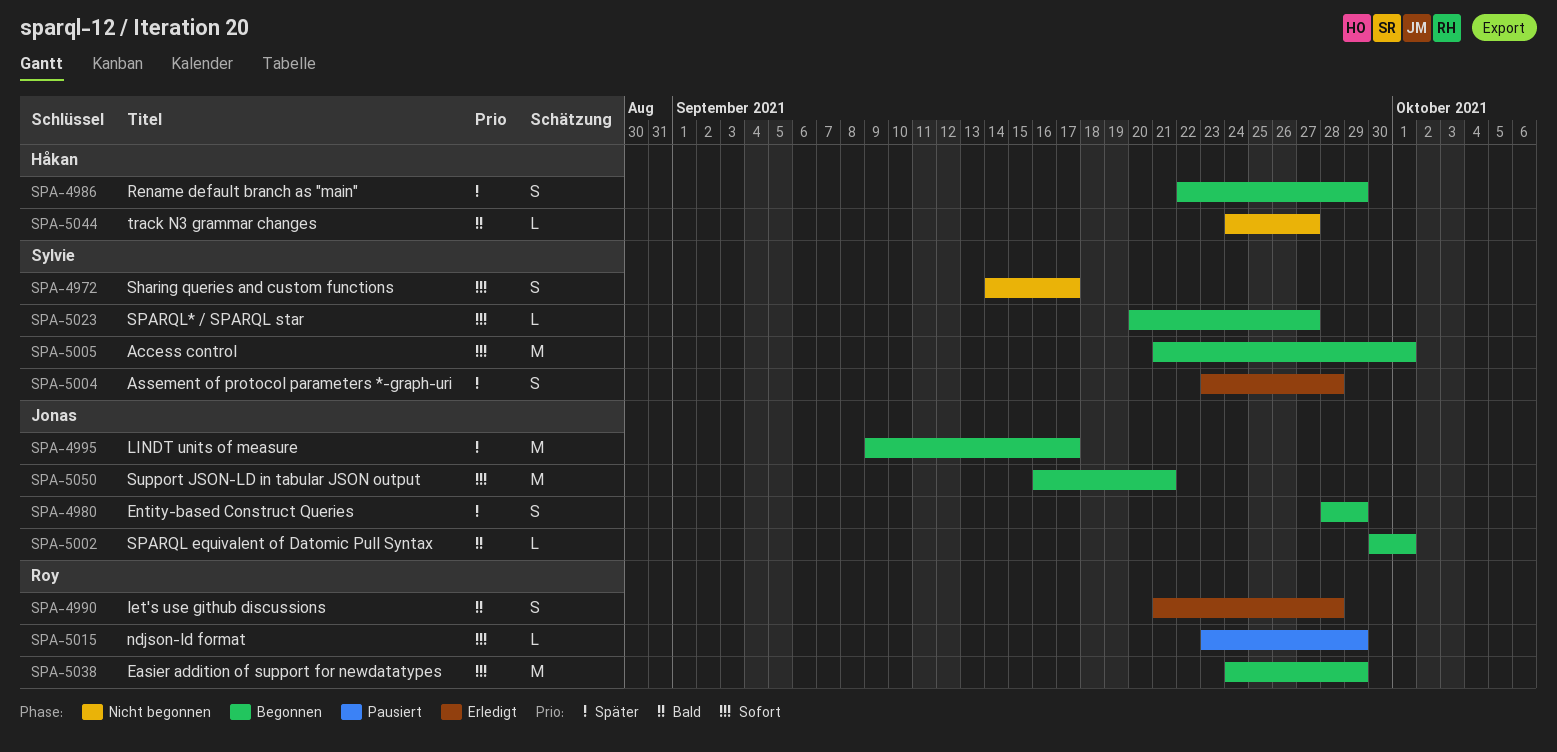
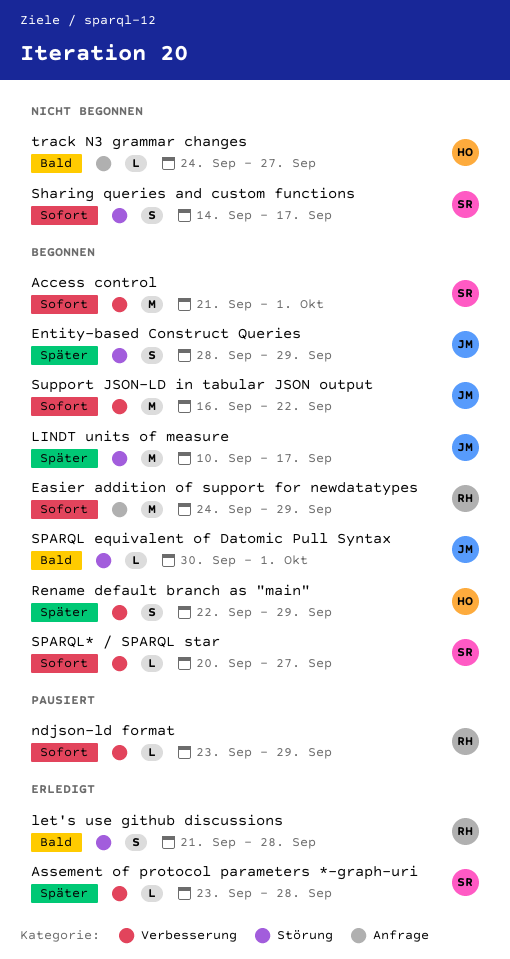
Assement of protocol parameters *-graph-uri, estimate: S -> L
LINDT units of measure, start: Sep 9 -> Sep 10
Support JSON-LD in tabular JSON output, due: Sep 21 -> Sep 22

